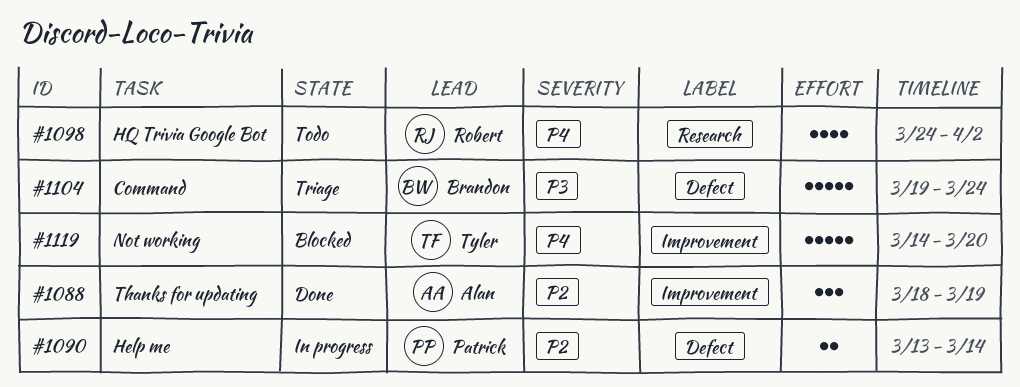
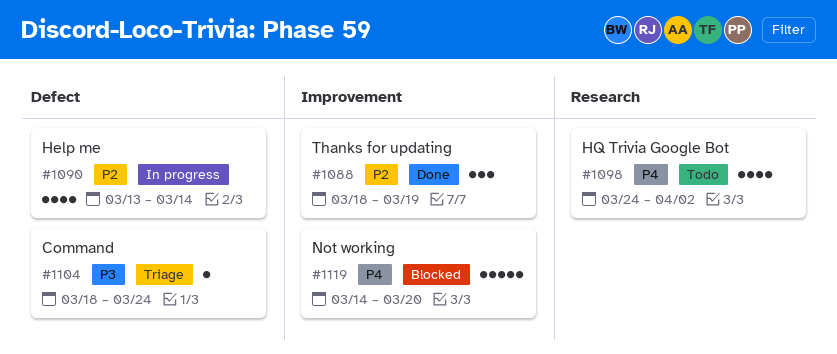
#1090, estimate: 2 -> 4
#1104, estimate: 5 -> 1
#1104, start: Mar 19 -> Mar 18

